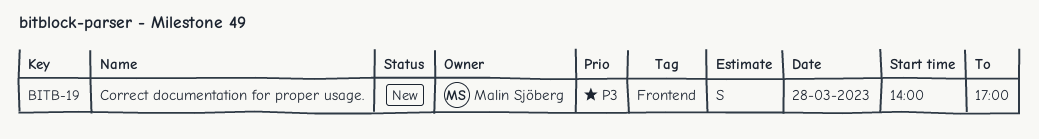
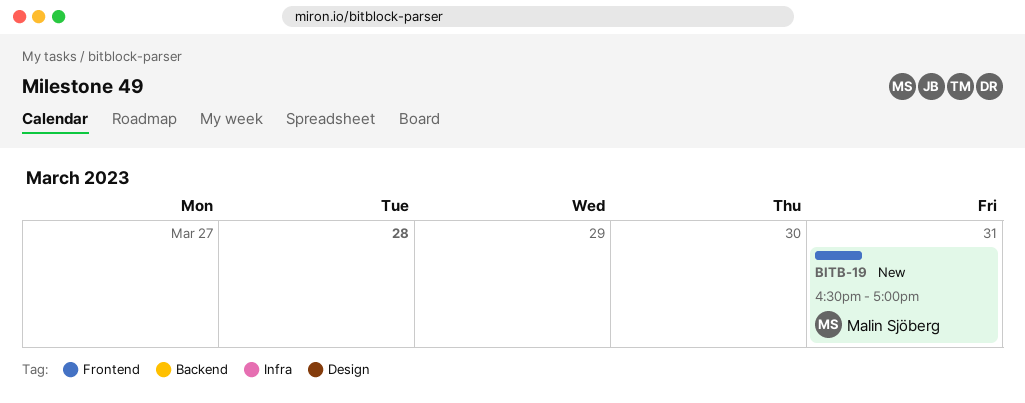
BITB-19, day: Mar 28 -> Mar 31
BITB-19, begins: 14:00 -> 16:30

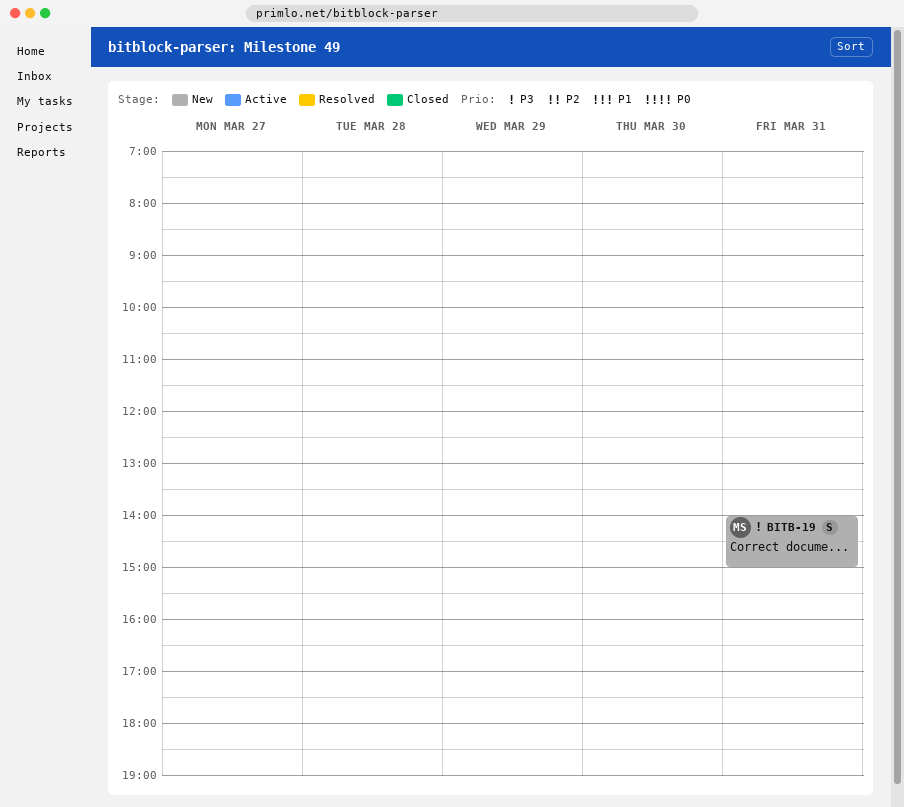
BITB-19, begins: 16:30 -> 14:00
BITB-19, ends: 17:00 -> 15:00

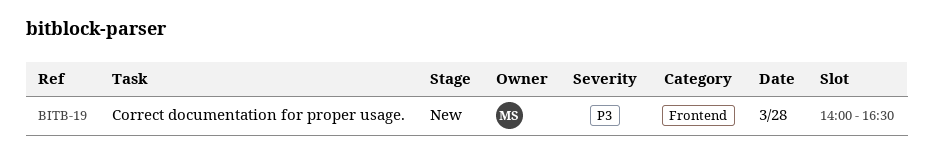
BITB-19, day: Mar 31 -> Mar 28
BITB-19, ends: 15:00 -> 16:30

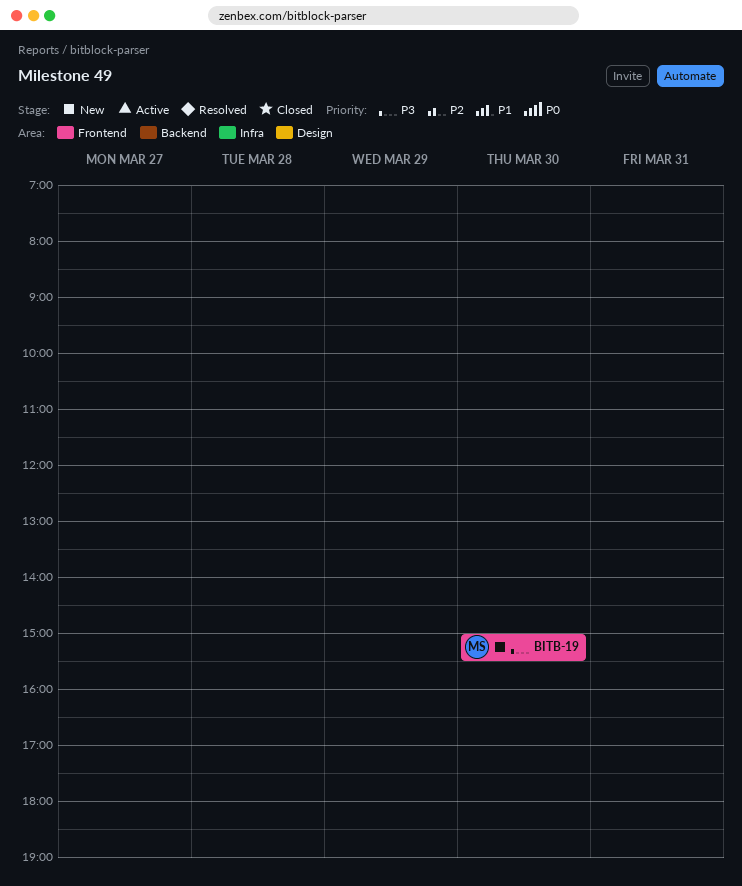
BITB-19, day: Mar 28 -> Mar 30
BITB-19, begins: 14:00 -> 15:00
BITB-19, ends: 16:30 -> 15:30

